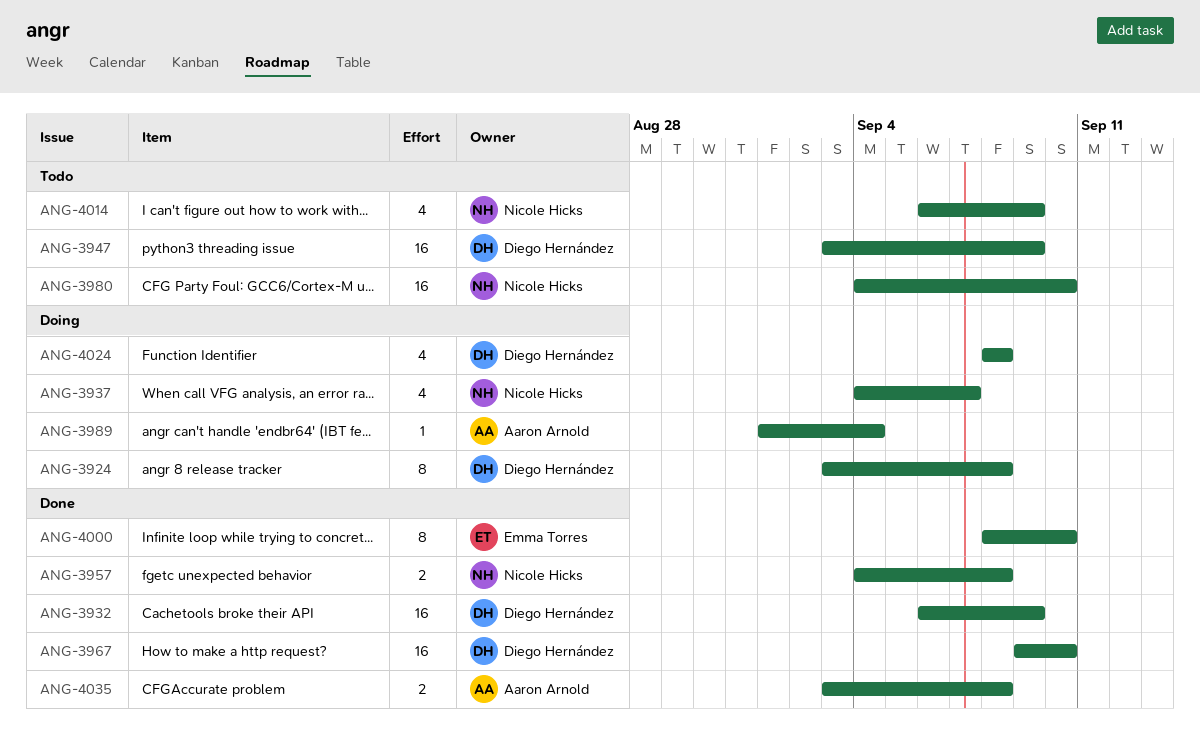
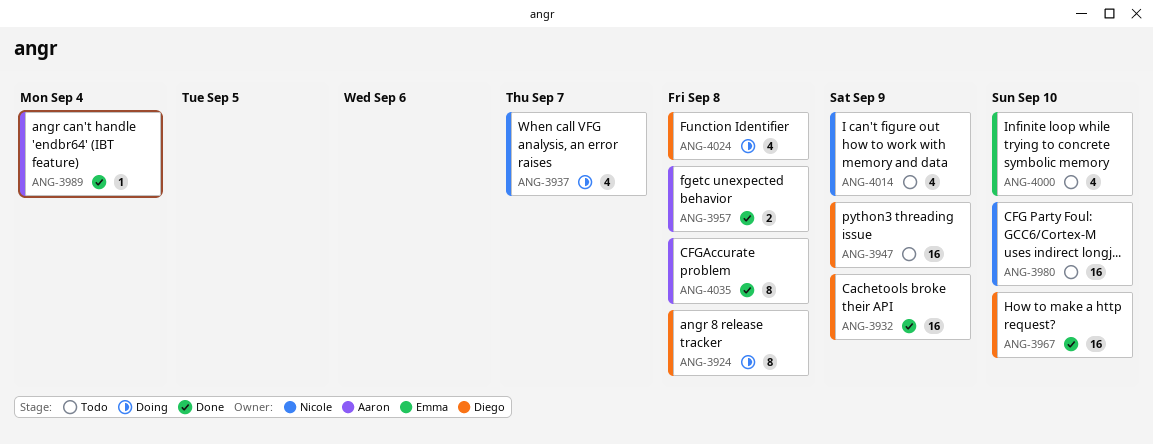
ANG-3957, owner: Nicole Hicks -> Aaron Arnold
ANG-3989, status: Doing -> Done
ANG-4000, status: Done -> Todo
ANG-4000, estimate: 8 -> 4
ANG-4035, estimate: 2 -> 8

